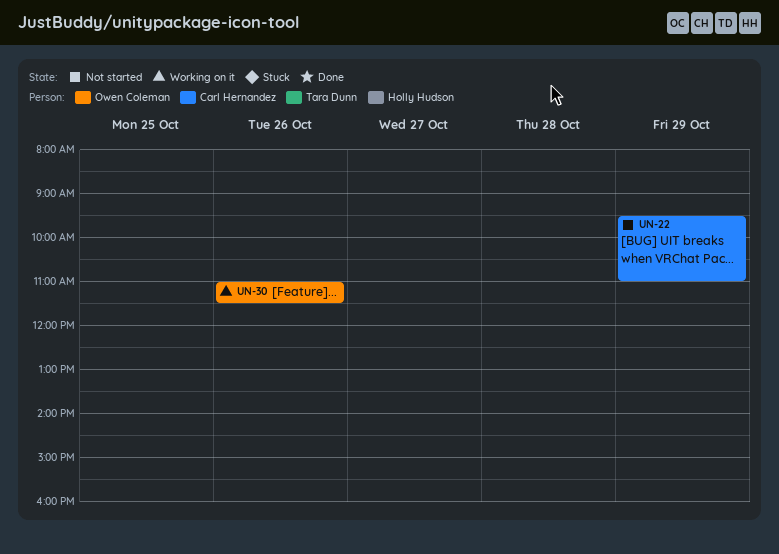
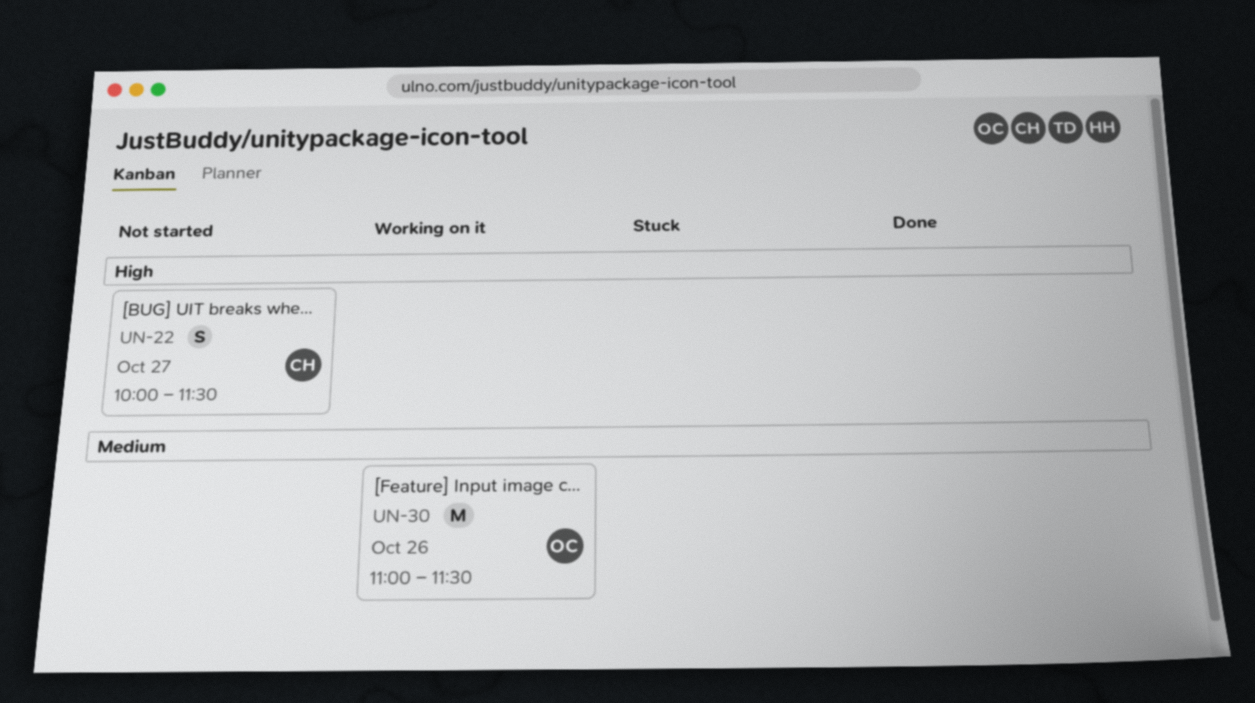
UN-22, day: Oct 29 -> Oct 27
UN-22, begins: 09:30 -> 10:00
UN-22, ends: 11:00 -> 11:30

